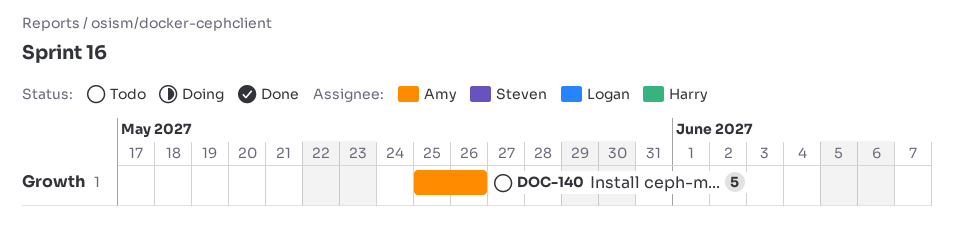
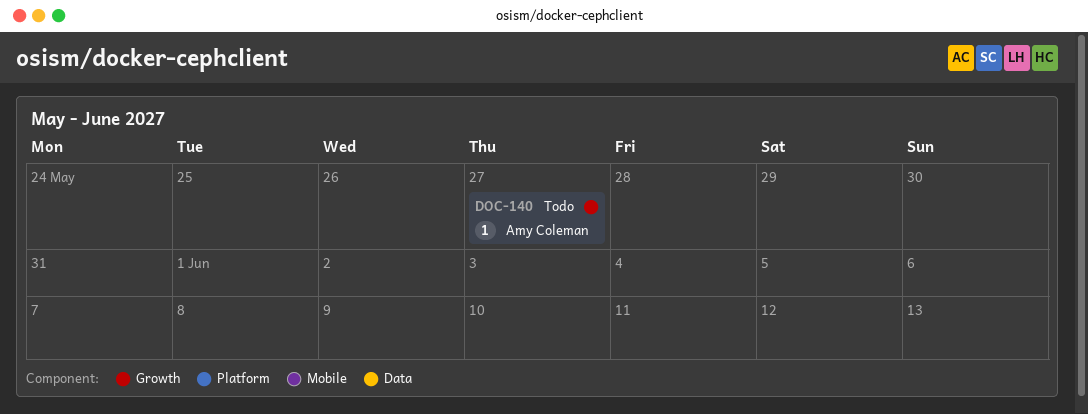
DOC-140, estimate: 5 -> 1
DOC-140, due: May 26 -> May 27

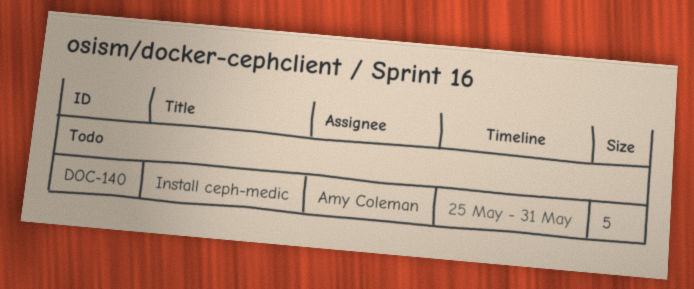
DOC-140, estimate: 1 -> 5
DOC-140, due: May 27 -> May 31

